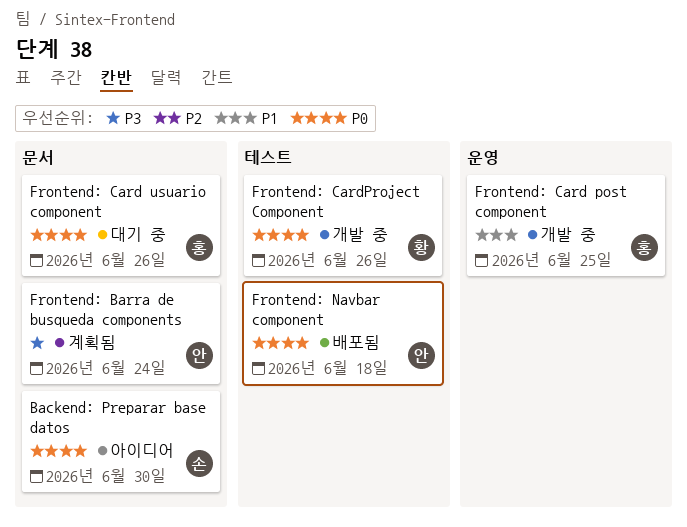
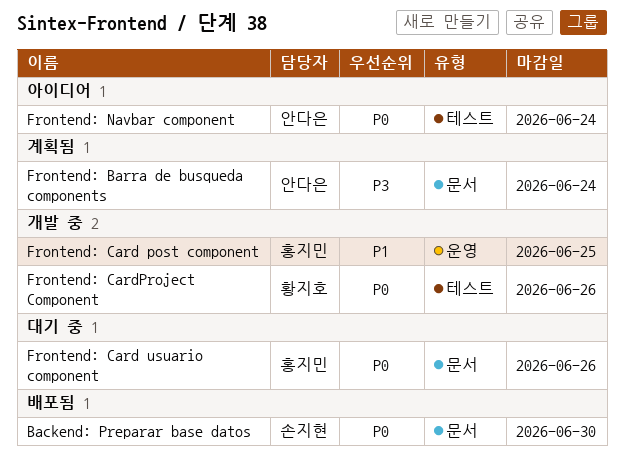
Backend: Preparar base datos, status: 아이디어 -> 배포됨
Frontend: Navbar component, status: 배포됨 -> 아이디어
Frontend: Navbar component, due: Jun 18 -> Jun 24

